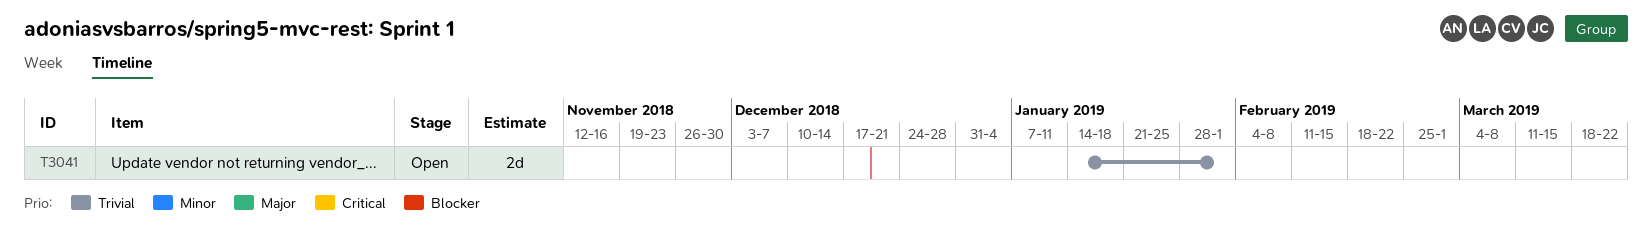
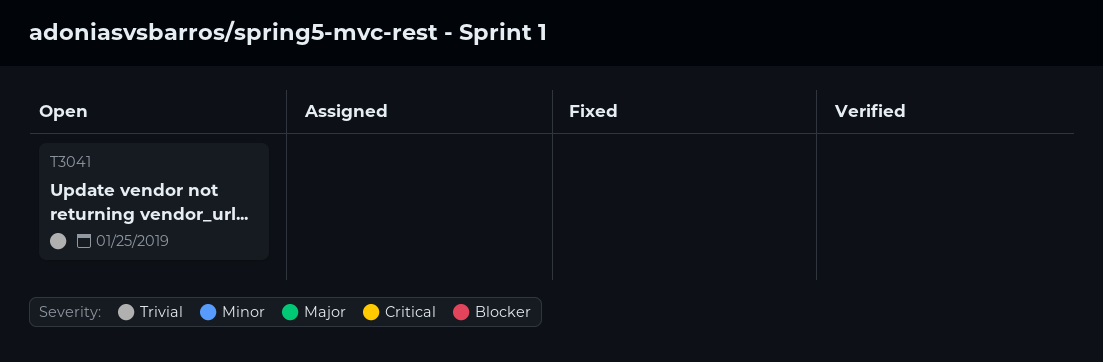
T3041, due: Feb 1 -> Jan 25

